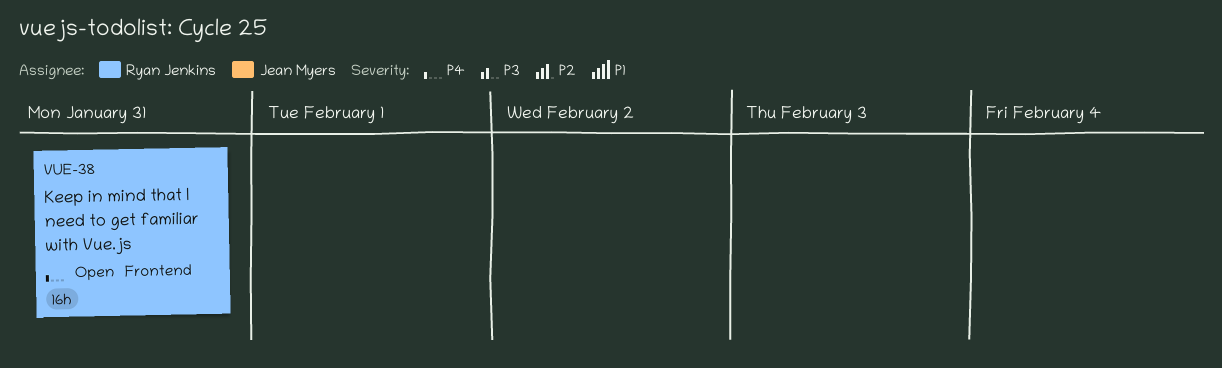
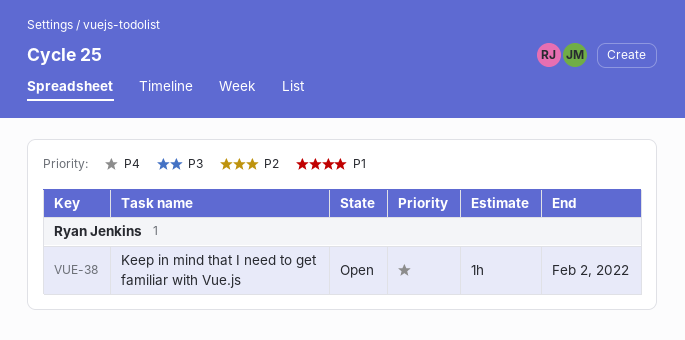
VUE-38, estimate: 16h -> 1h
VUE-38, due: Jan 31 -> Feb 2

